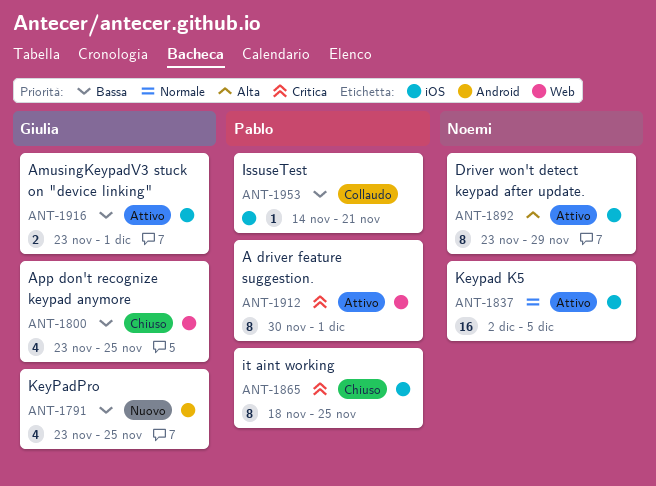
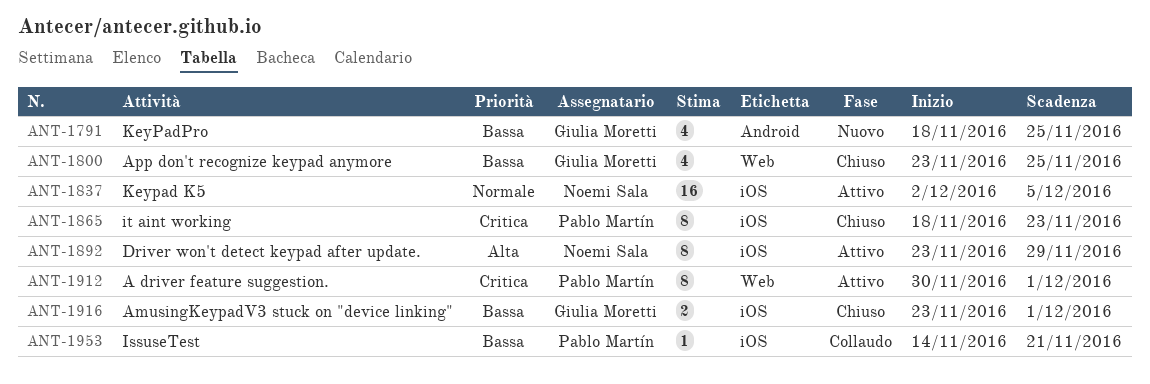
ANT-1791, start: Nov 23 -> Nov 18
ANT-1865, due: Nov 25 -> Nov 23
ANT-1916, status: Attivo -> Chiuso

